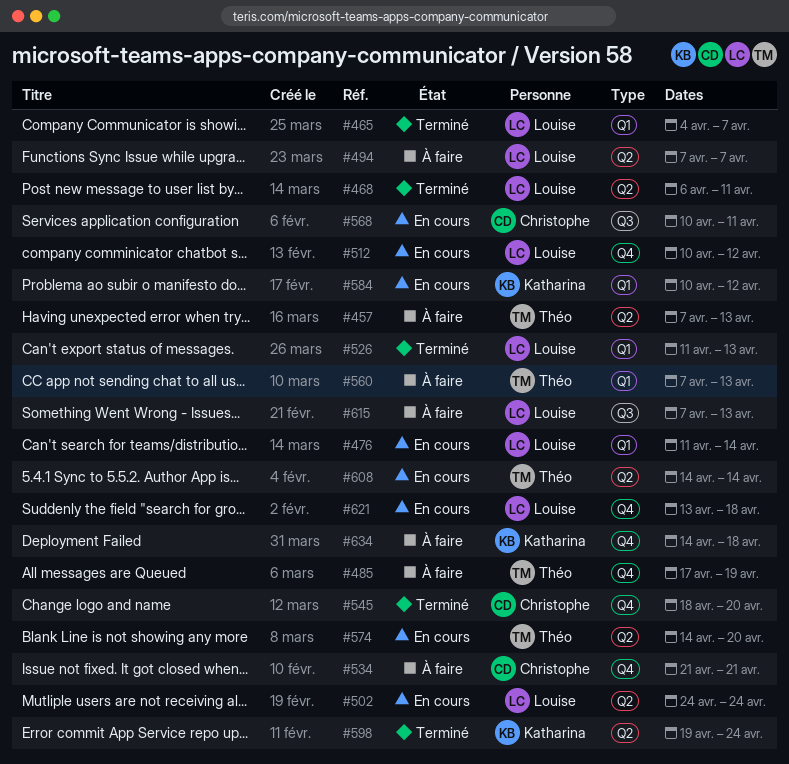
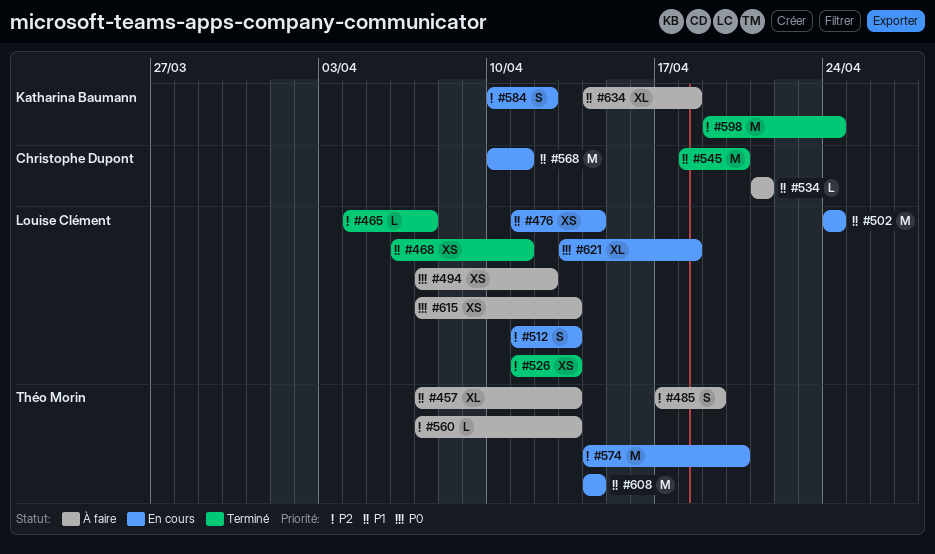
#494, due: Apr 7 -> Apr 12
#512, start: Apr 10 -> Apr 11
#512, due: Apr 12 -> Apr 13

